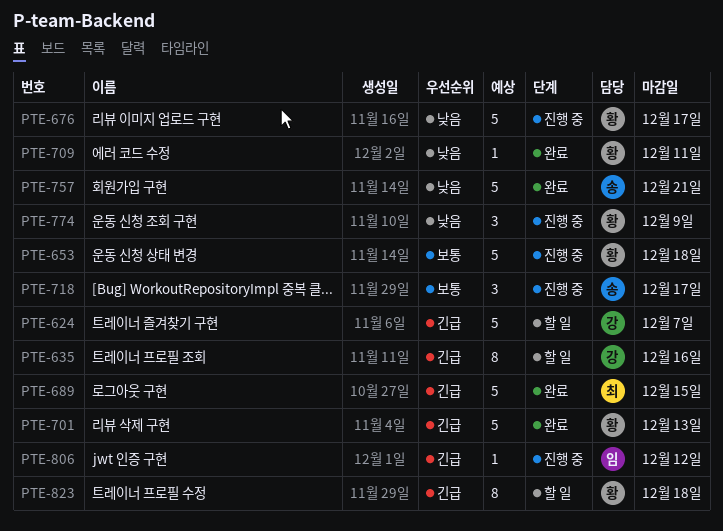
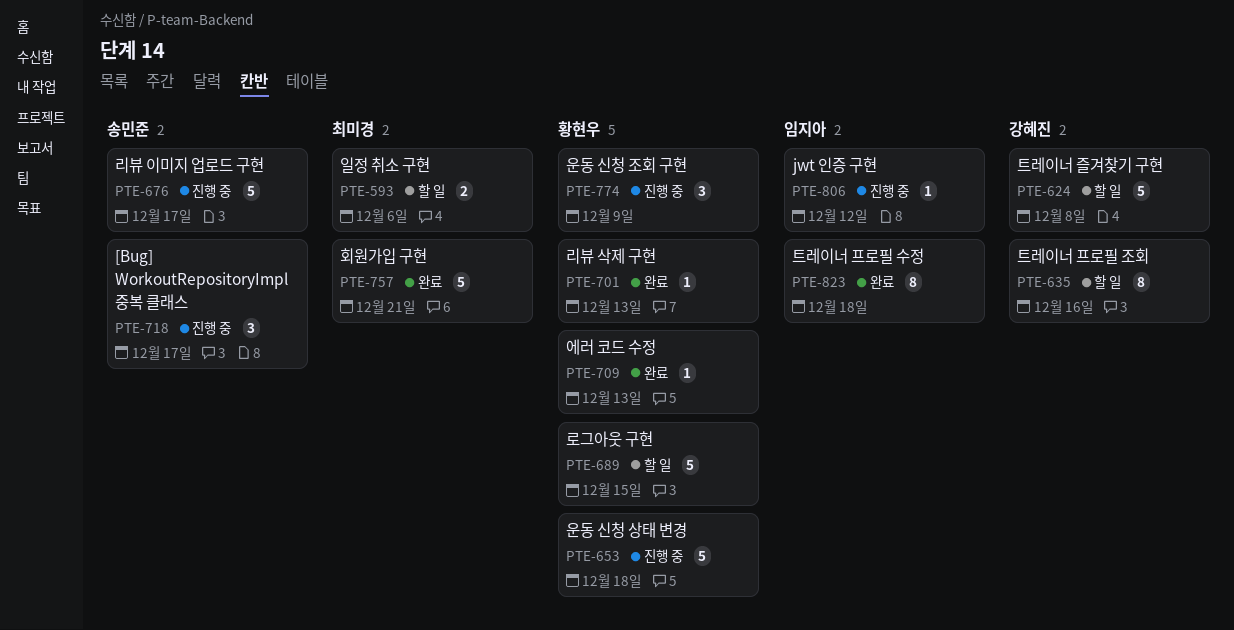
PTE-593: none -> present
PTE-624, due: Dec 7 -> Dec 8
PTE-676, owner: 황현우 -> 송민준
PTE-689, status: 완료 -> 할 일
PTE-689, owner: 최미경 -> 황현우
PTE-701, estimate: 5 -> 1
PTE-709, due: Dec 11 -> Dec 13
PTE-757, owner: 송민준 -> 최미경
PTE-823, status: 할 일 -> 완료
PTE-823, owner: 황현우 -> 임지아

